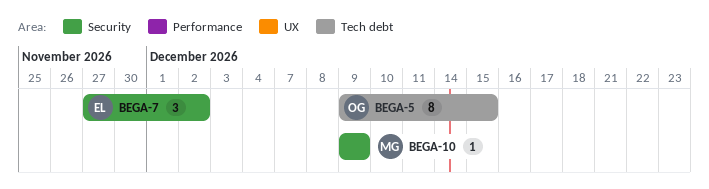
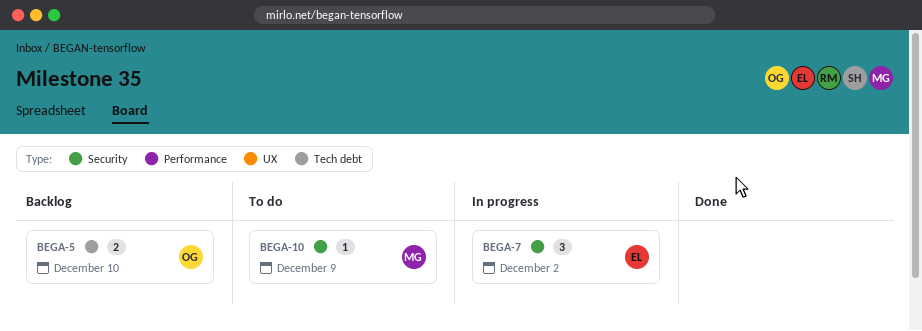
BEGA-5, estimate: 8 -> 2
BEGA-5, due: Dec 15 -> Dec 10

